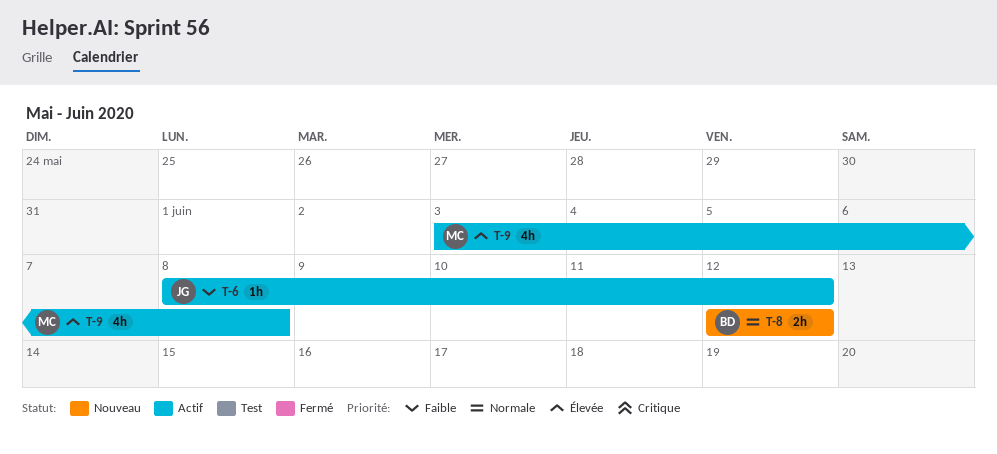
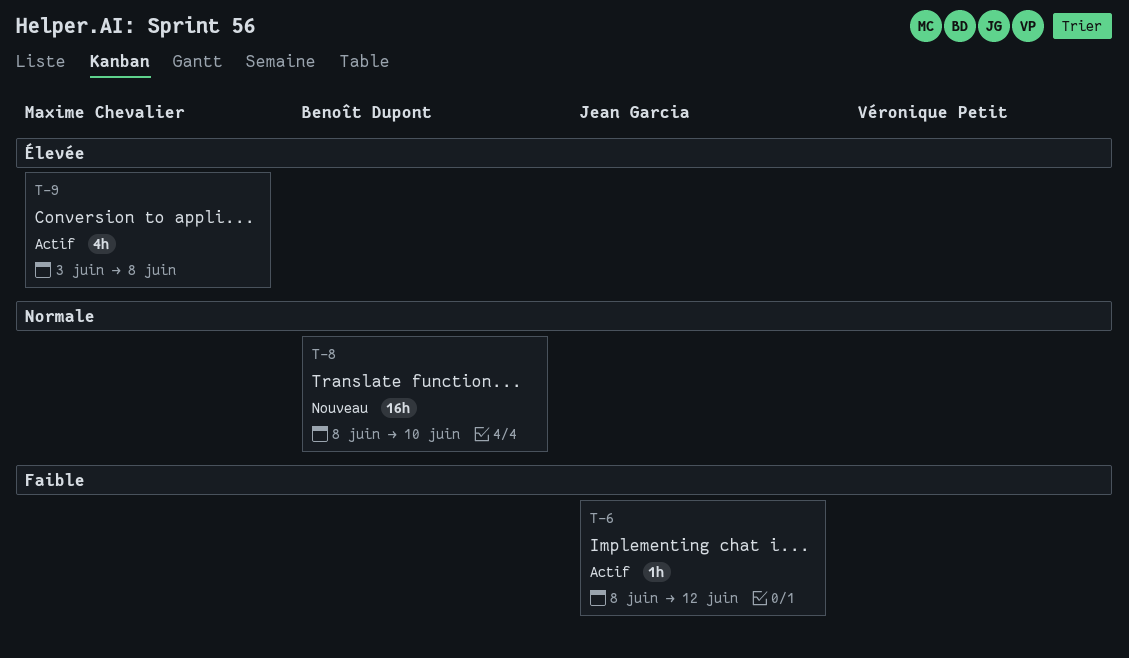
T-8, estimate: 2h -> 16h
T-8, start: Jun 12 -> Jun 8
T-8, due: Jun 12 -> Jun 10

